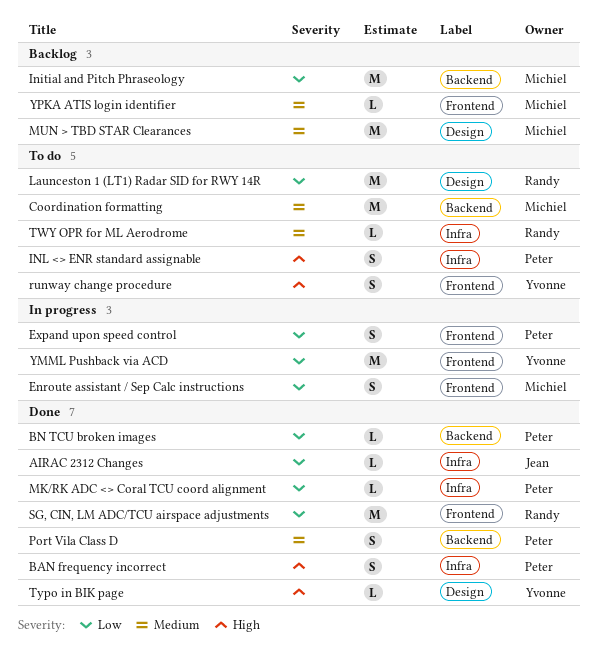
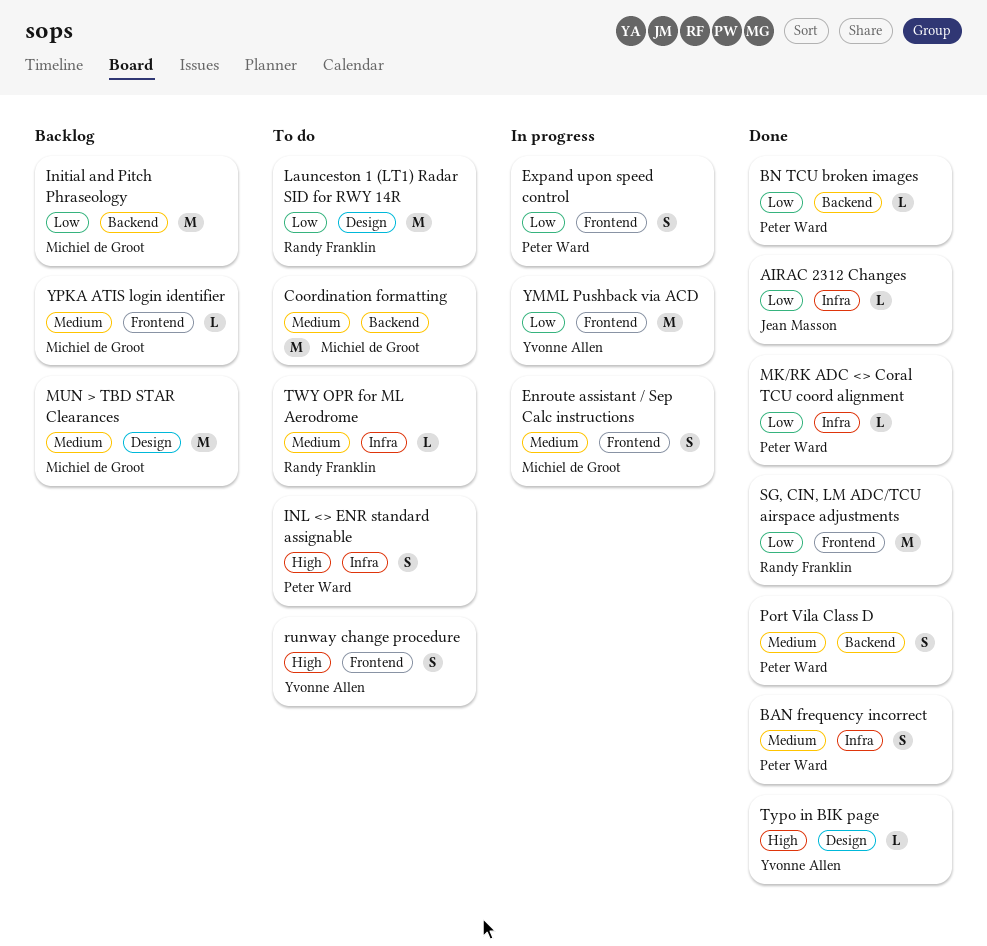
BAN frequency incorrect, priority: High -> Medium
Enroute assistant / Sep Calc instructions, priority: Low -> Medium

